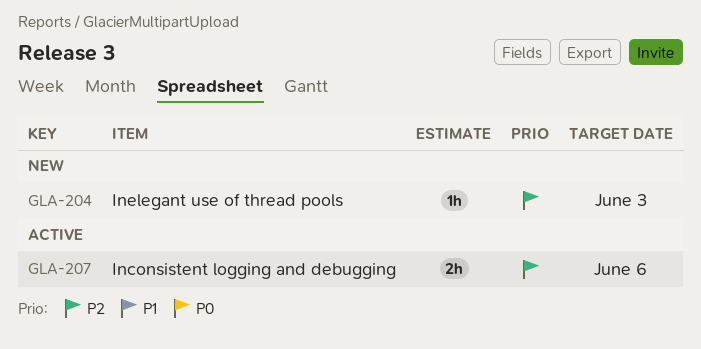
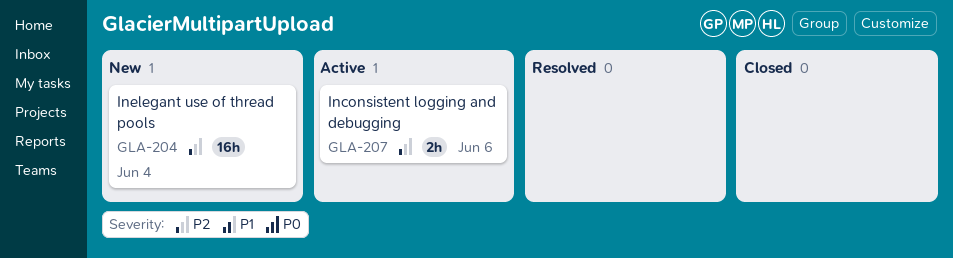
GLA-204, estimate: 1h -> 16h
GLA-204, due: Jun 3 -> Jun 4

